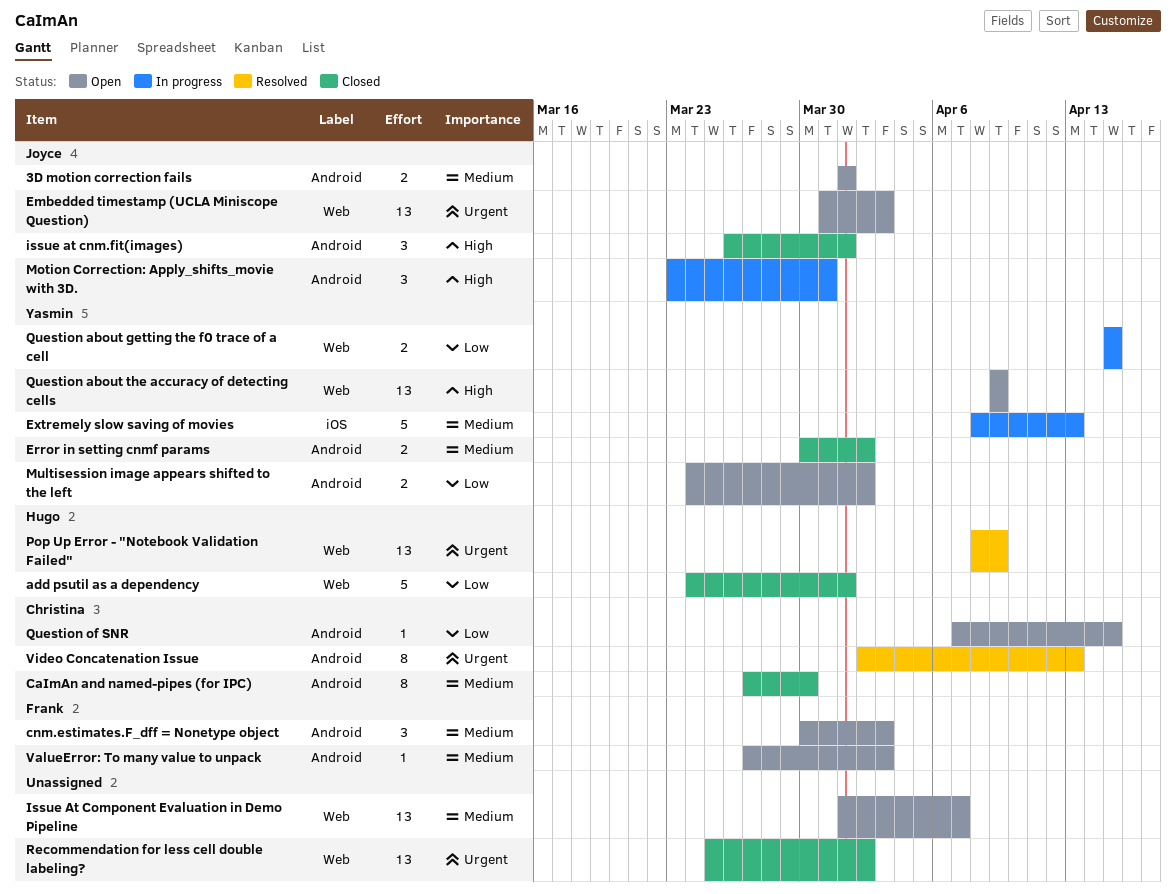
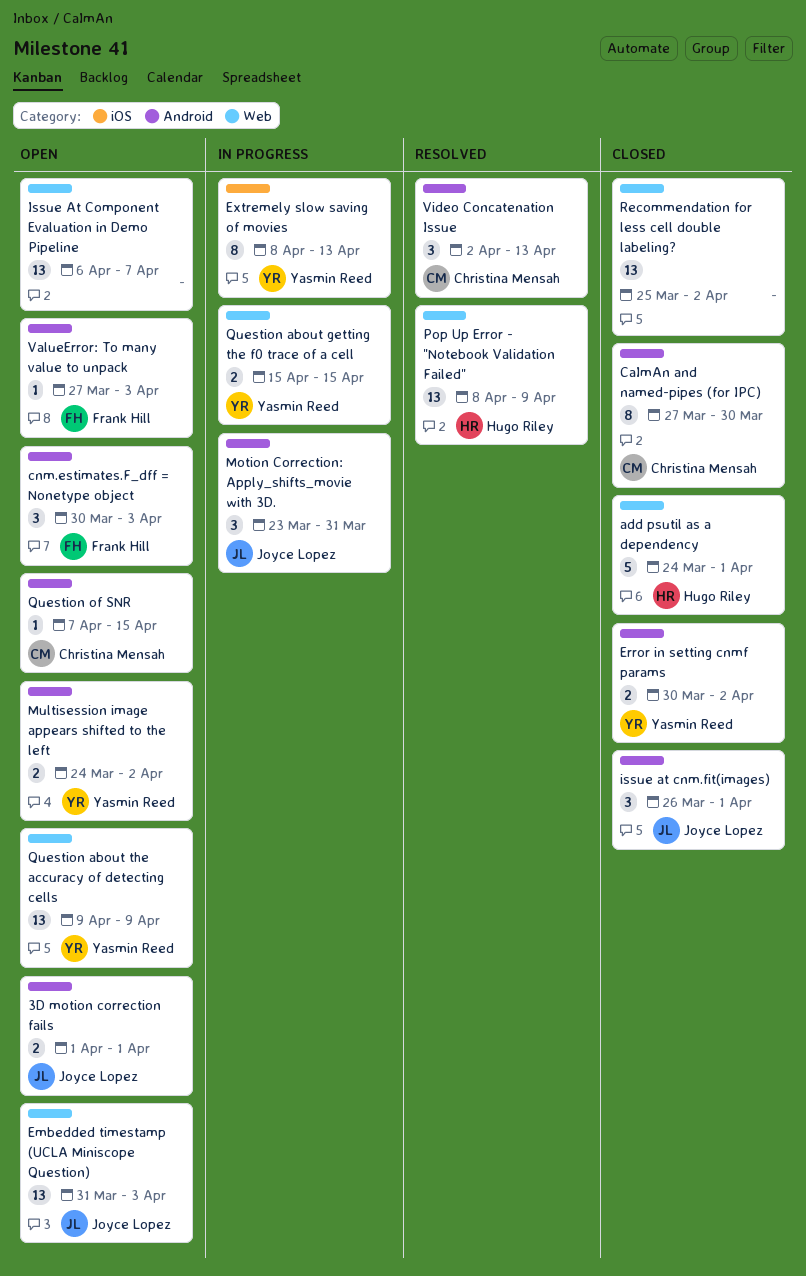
Extremely slow saving of movies, estimate: 5 -> 8
Issue At Component Evaluation in Demo Pipeline, start: Apr 1 -> Apr 6
Video Concatenation Issue, estimate: 8 -> 3

